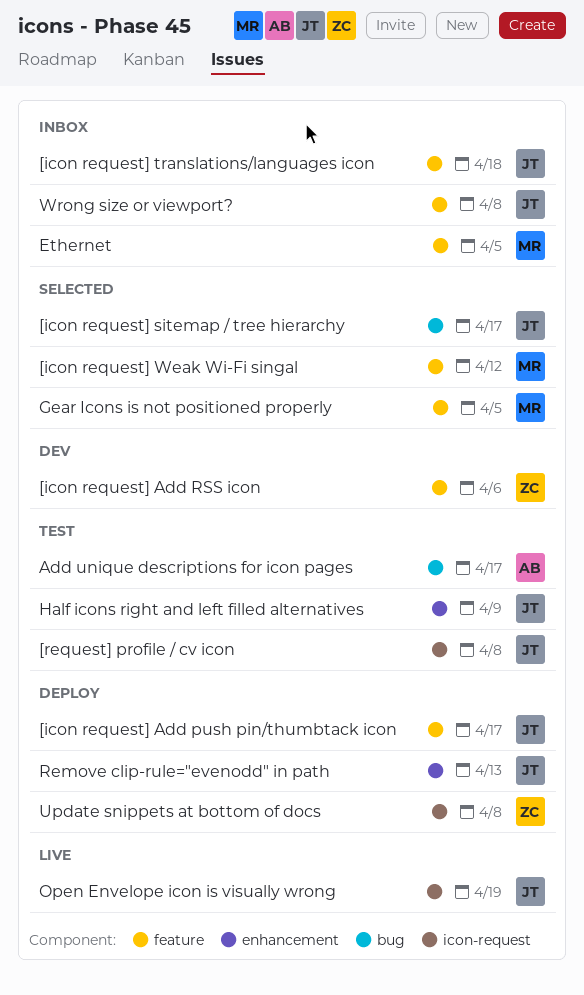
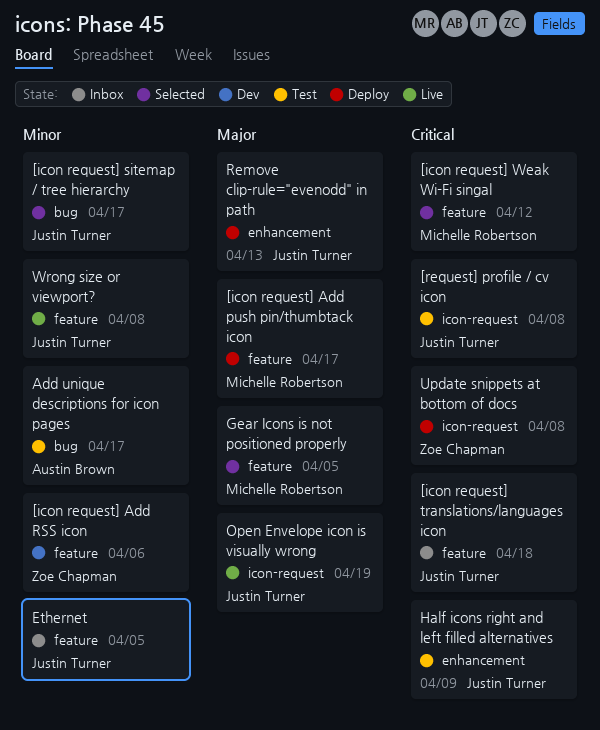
[icon request] Add push pin/thumbtack icon, owner: Justin Turner -> Michelle Robertson
Ethernet, owner: Michelle Robertson -> Justin Turner
Wrong size or viewport?, status: Inbox -> Live

